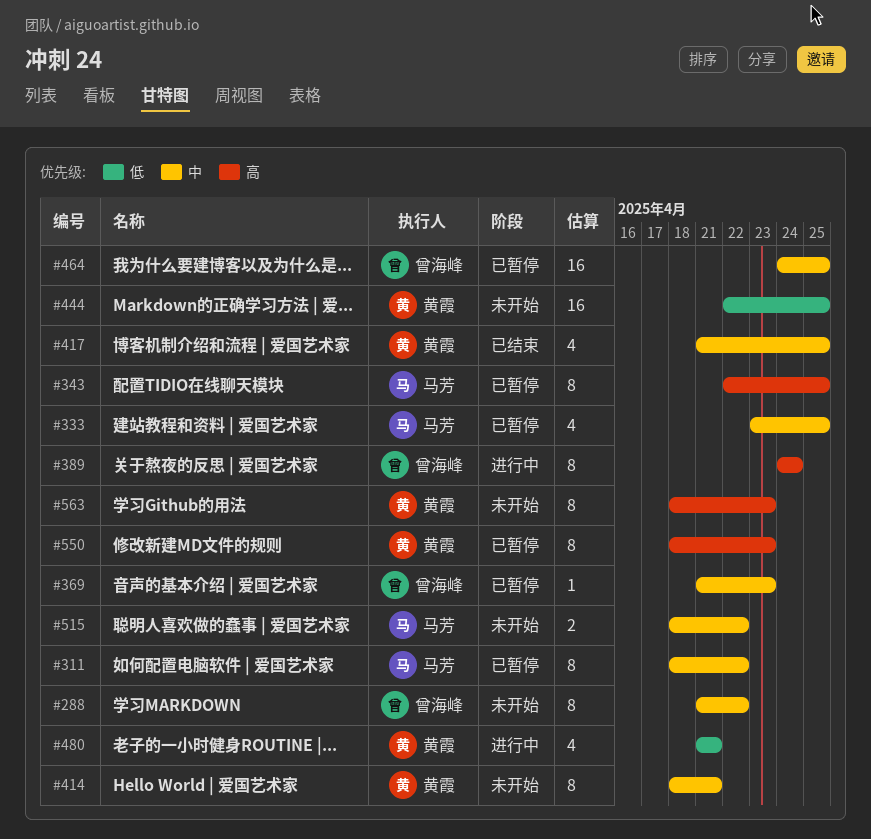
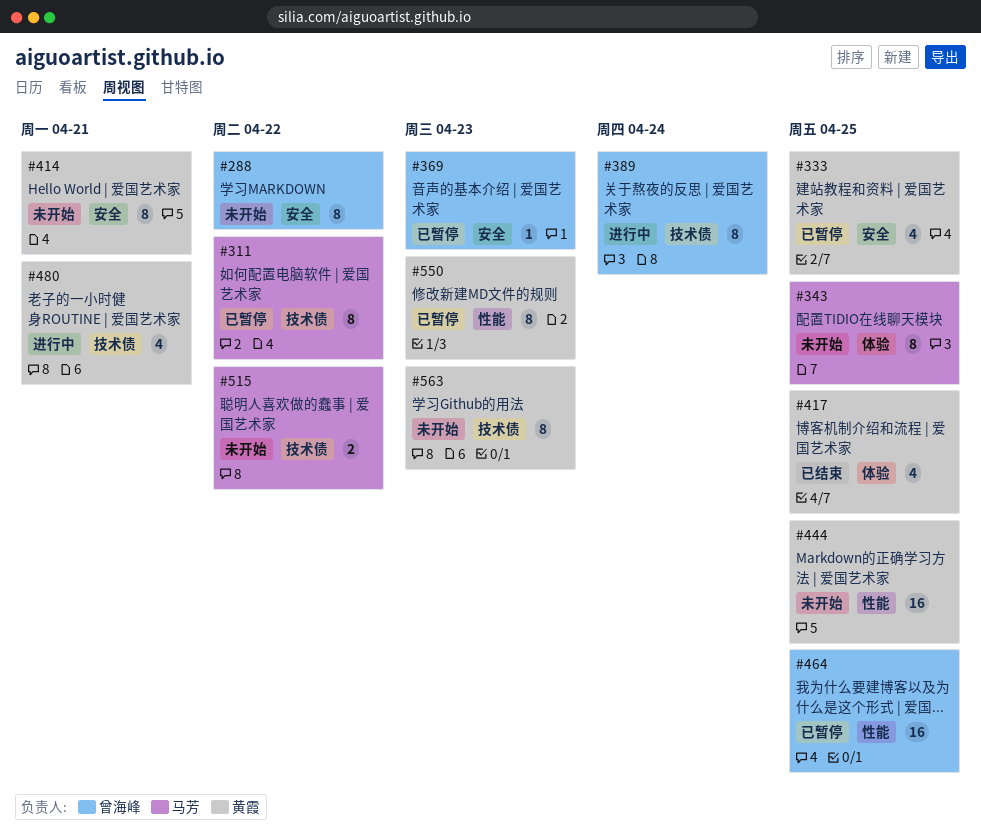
#333, owner: 马芳 -> 黄霞
#343, status: 已暂停 -> 未开始

